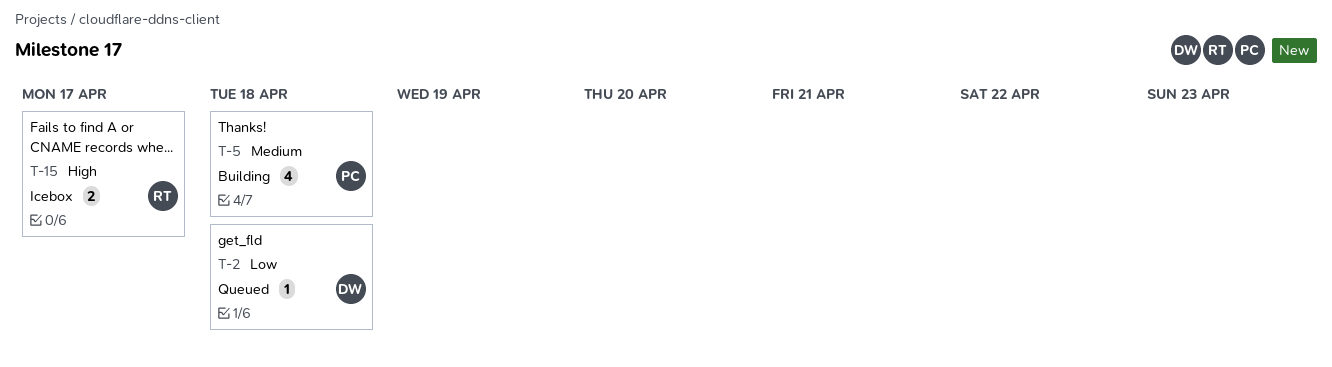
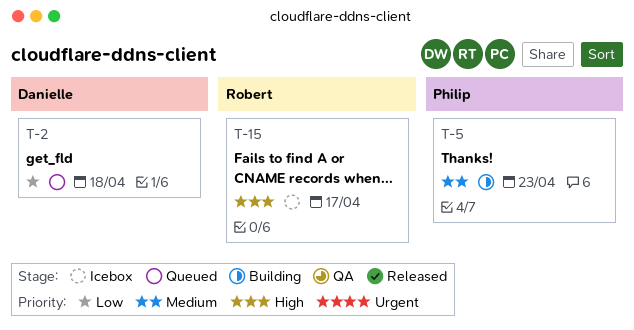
T-5, due: Apr 18 -> Apr 23

